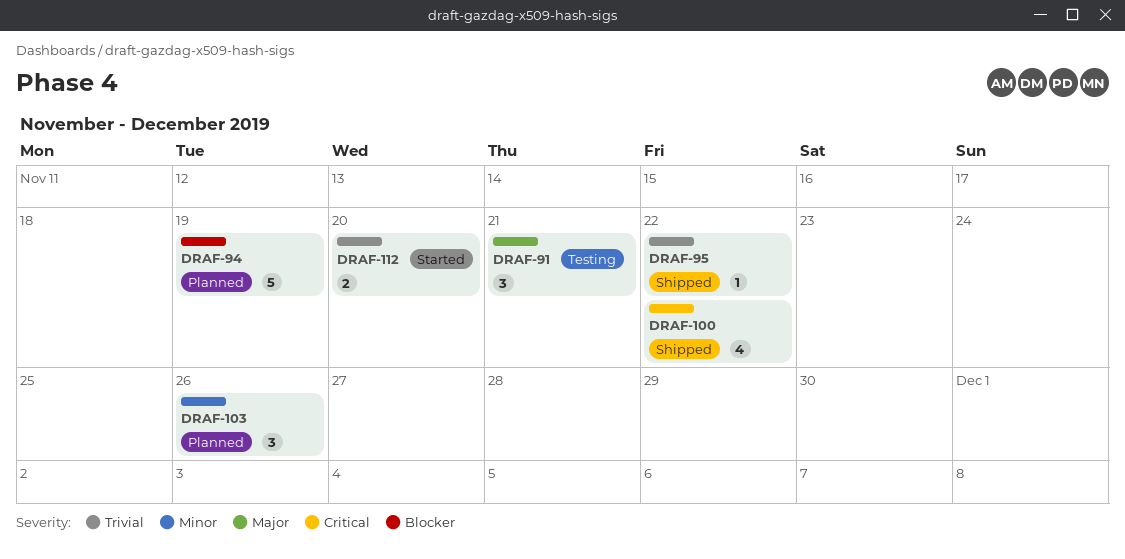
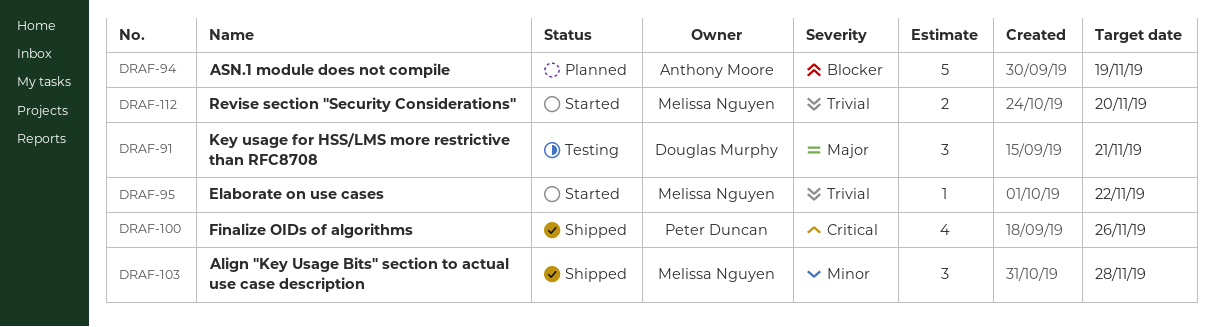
DRAF-95, status: Shipped -> Started
DRAF-100, due: Nov 22 -> Nov 26
DRAF-103, status: Planned -> Shipped
DRAF-103, due: Nov 26 -> Nov 28

